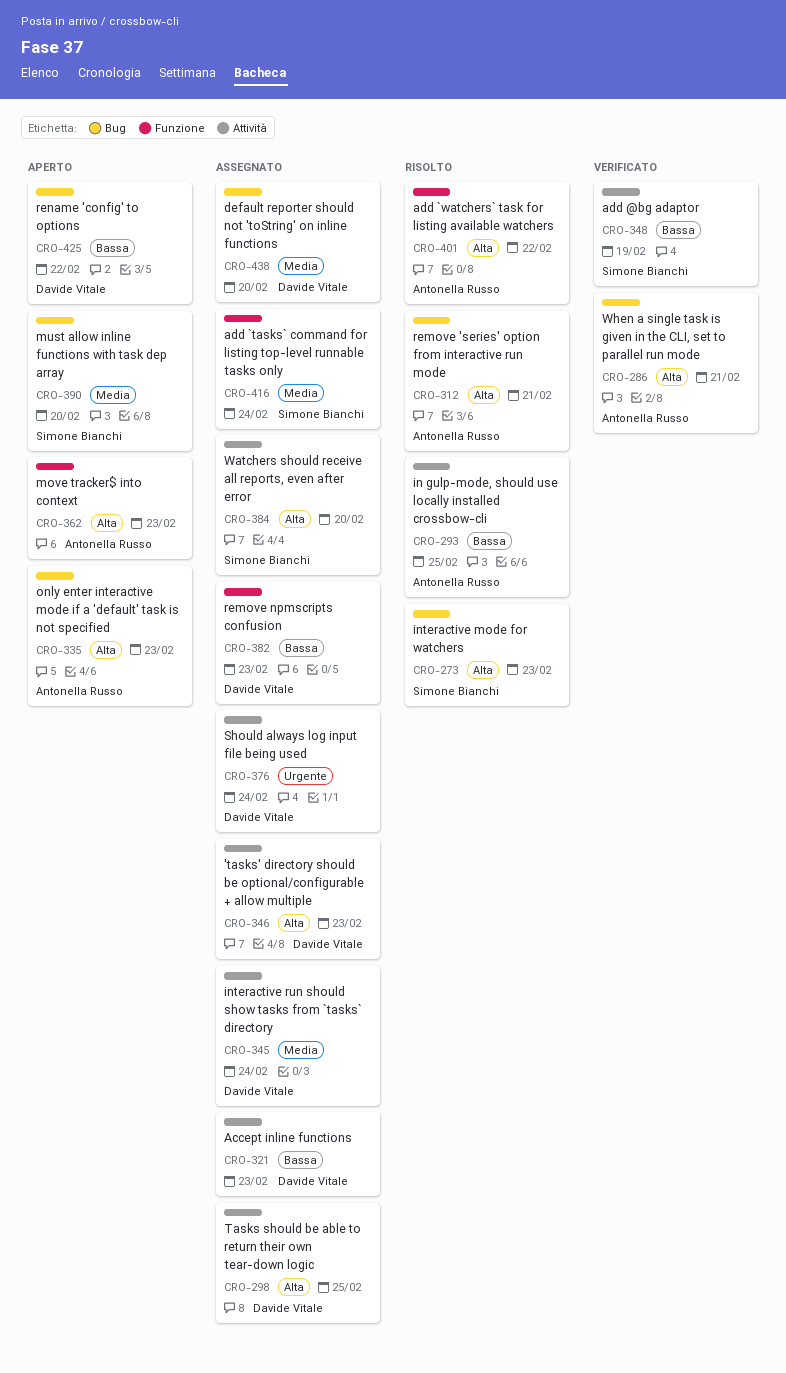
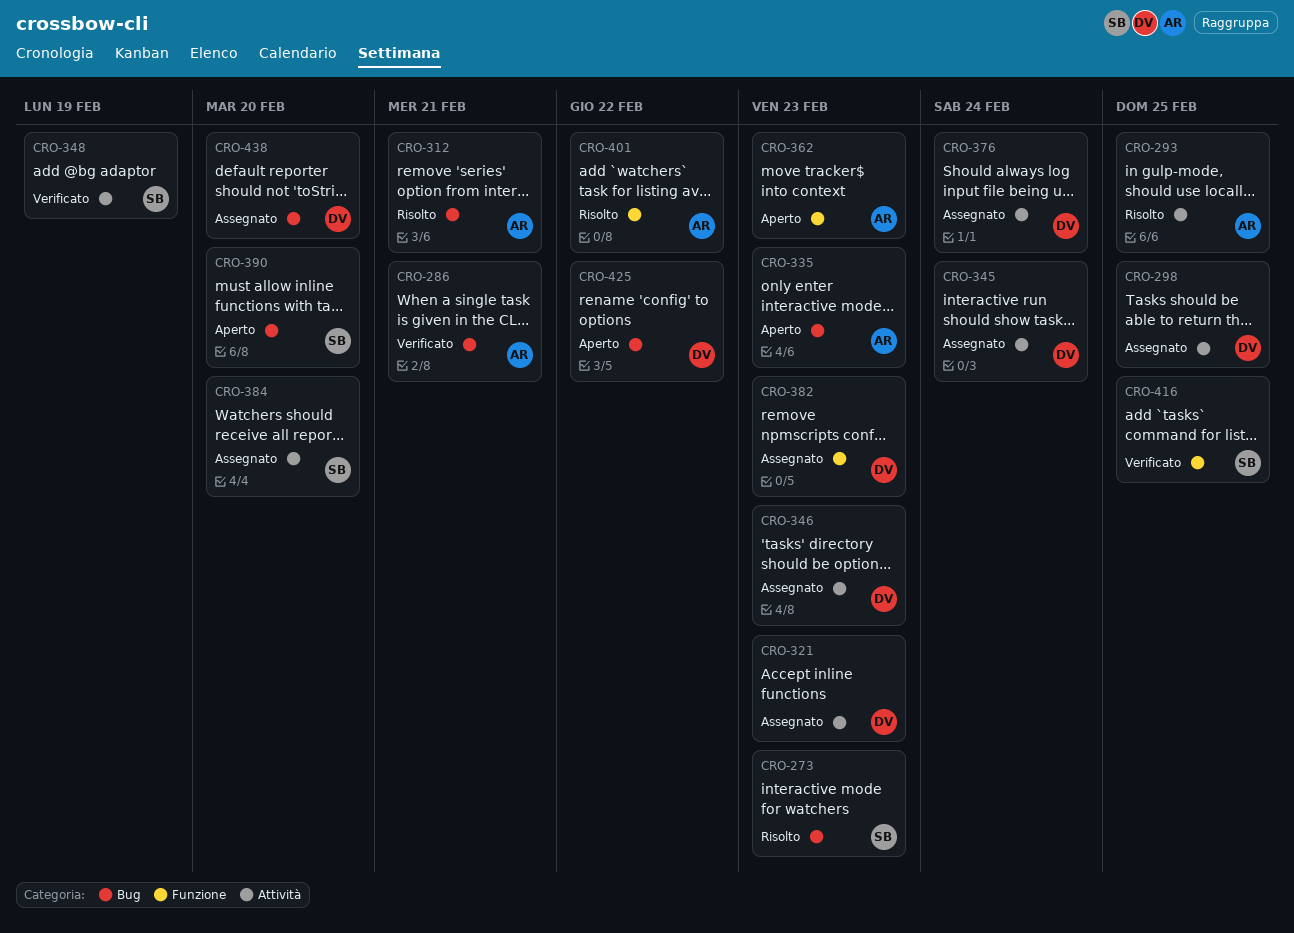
CRO-416, status: Assegnato -> Verificato
CRO-416, due: Feb 24 -> Feb 25

